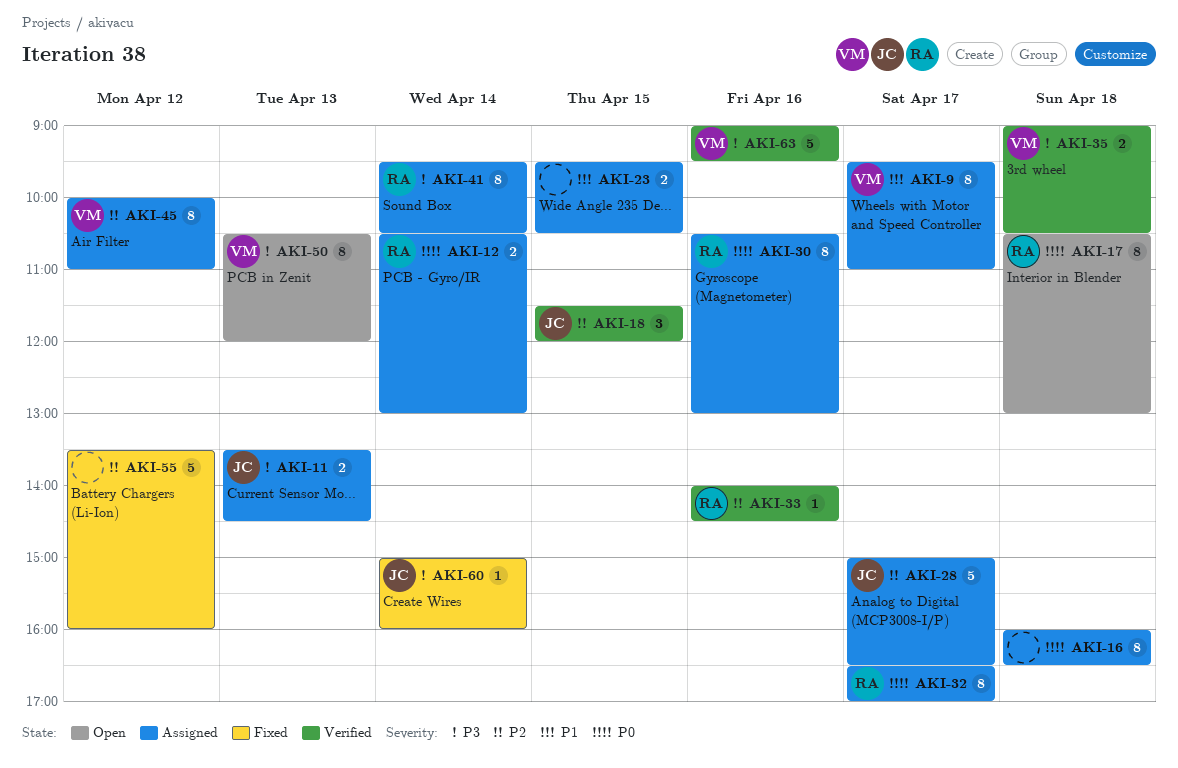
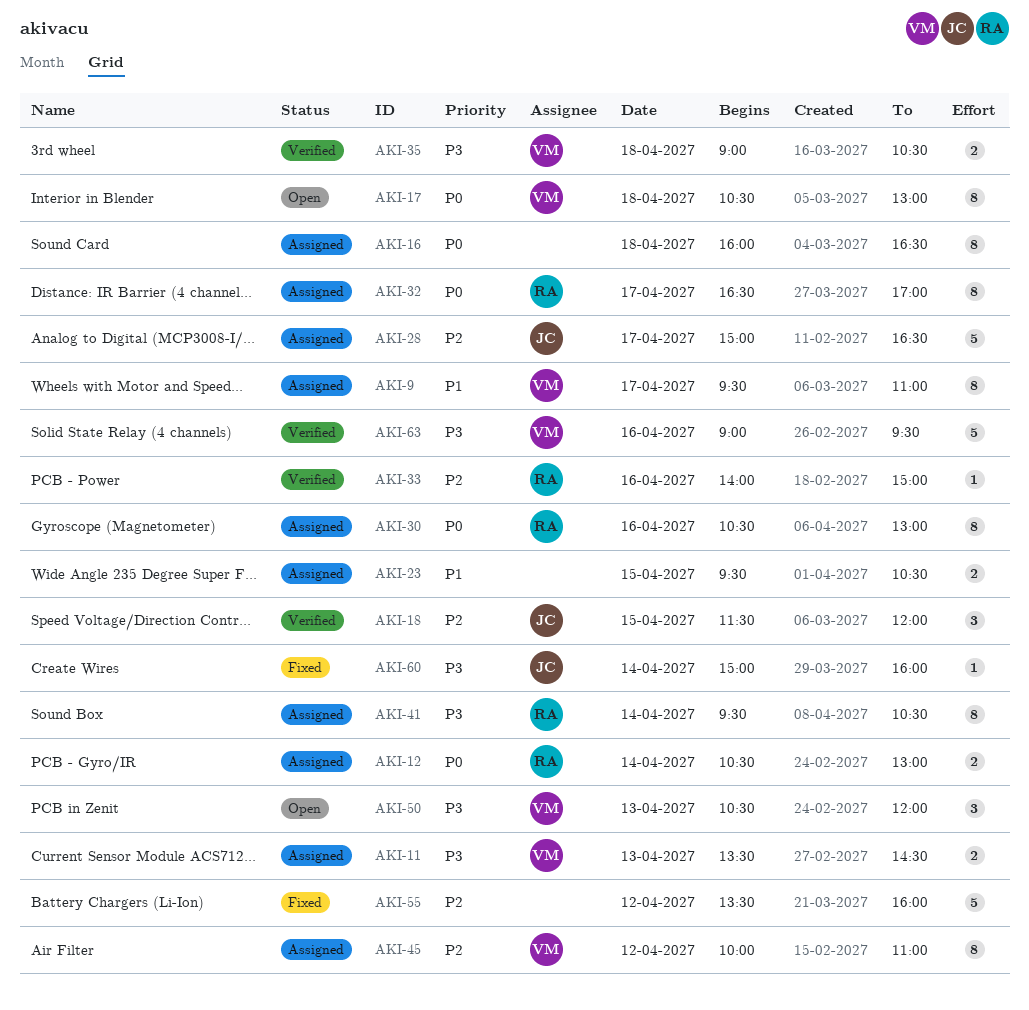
AKI-11, owner: JC -> VM
AKI-17, owner: RA -> VM
AKI-33, ends: 14:30 -> 15:00
AKI-50, estimate: 8 -> 3

